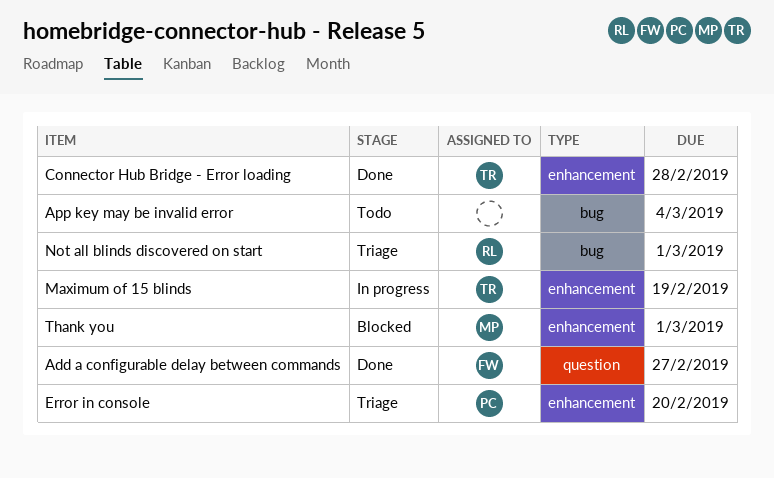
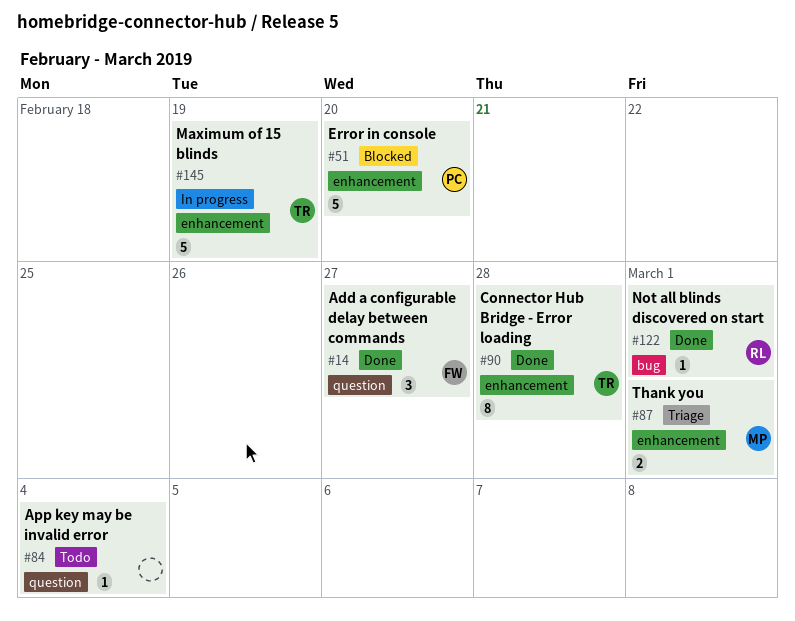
App key may be invalid error, label: bug -> question
Error in console, status: Triage -> Blocked
Not all blinds discovered on start, status: Triage -> Done
Thank you, status: Blocked -> Triage

